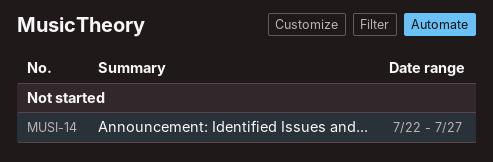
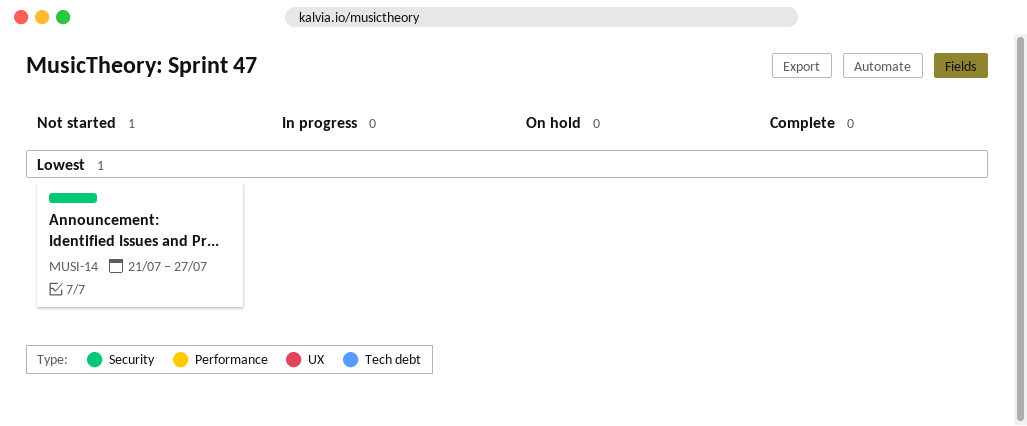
MUSI-14, start: Jul 22 -> Jul 21

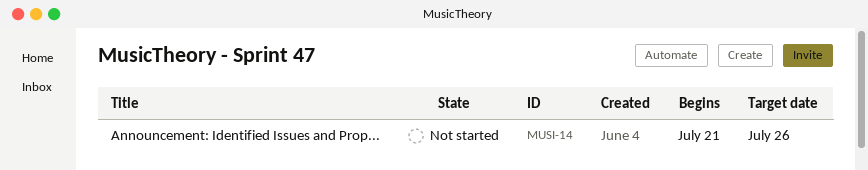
MUSI-14, due: Jul 27 -> Jul 26

